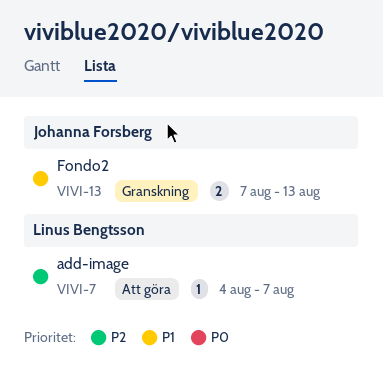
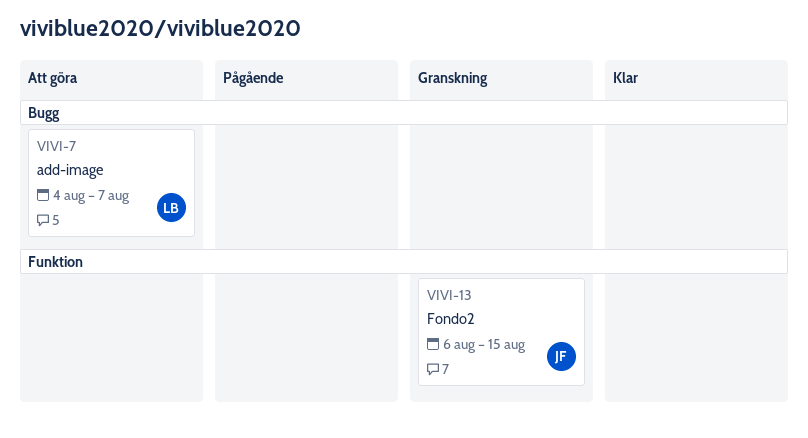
VIVI-13, start: Aug 7 -> Aug 6
VIVI-13, due: Aug 13 -> Aug 15

